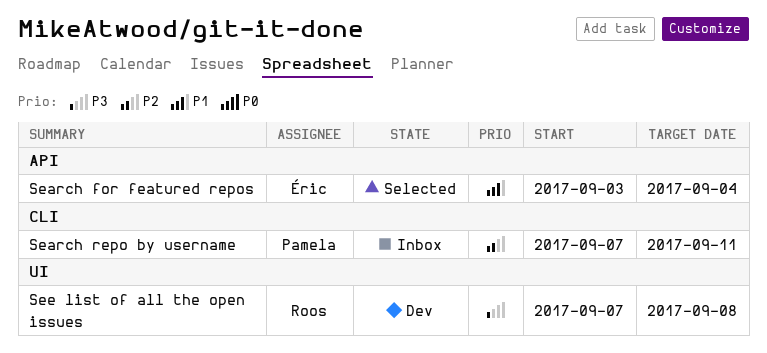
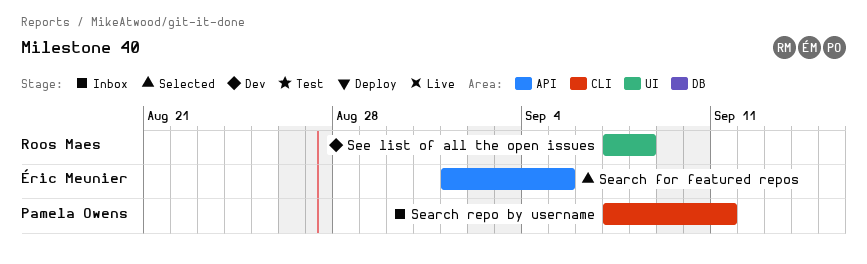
Search for featured repos, start: Sep 3 -> Sep 1
Search for featured repos, due: Sep 4 -> Sep 5

